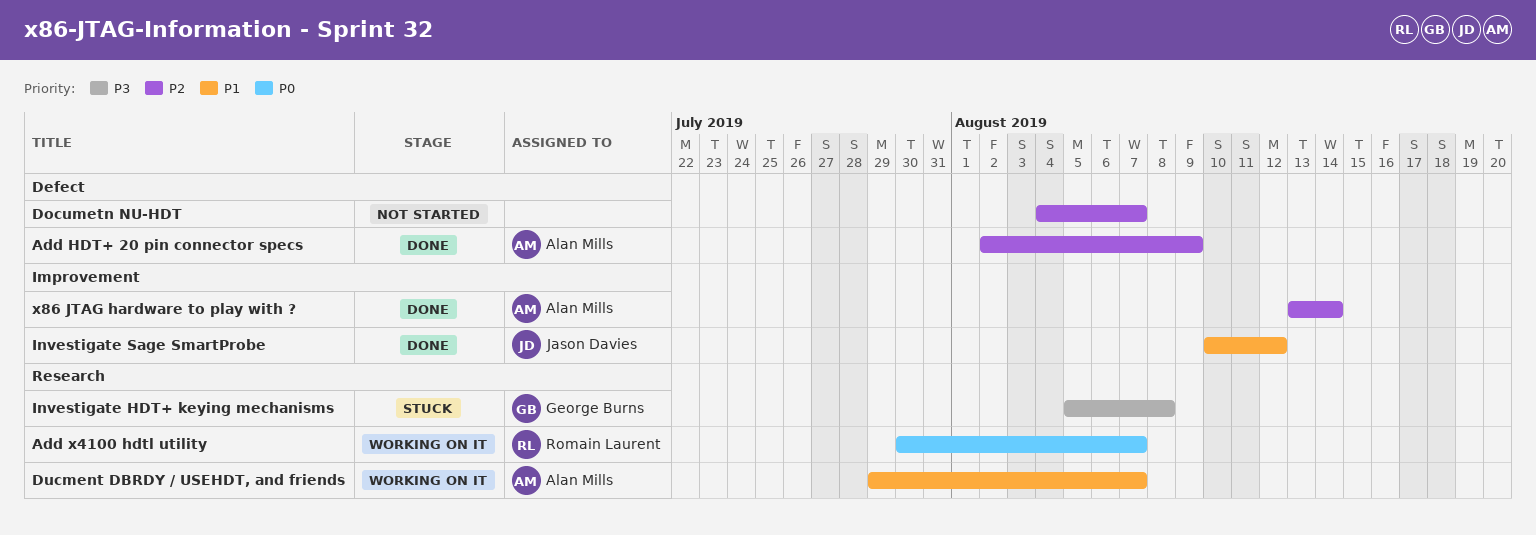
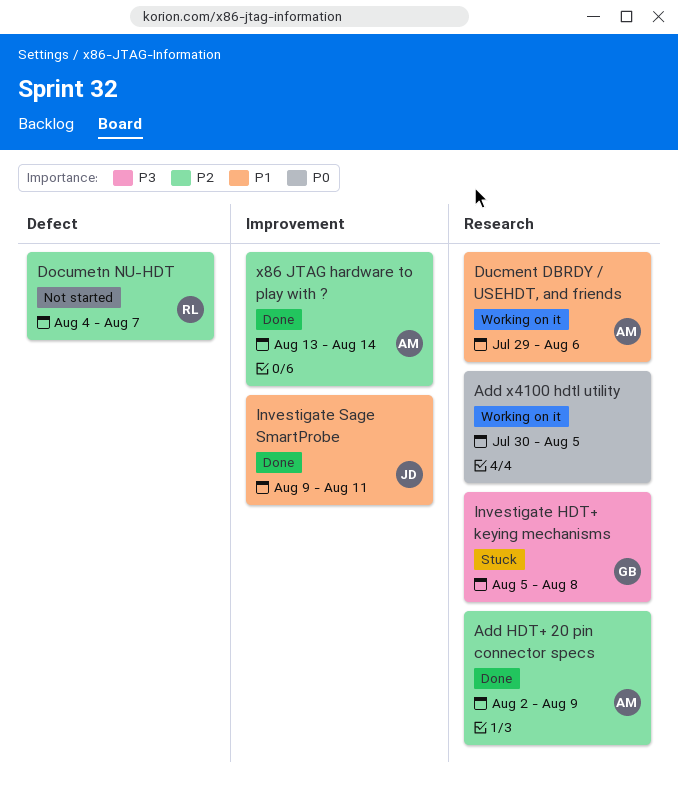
Add HDT+ 20 pin connector specs, label: Defect -> Research
Add x4100 hdtl utility, owner: Romain Laurent -> none
Add x4100 hdtl utility, due: Aug 7 -> Aug 5
Documetn NU-HDT, owner: none -> Romain Laurent
Ducment DBRDY / USEHDT, and friends, due: Aug 7 -> Aug 6
Investigate Sage SmartProbe, start: Aug 10 -> Aug 9
Investigate Sage SmartProbe, due: Aug 12 -> Aug 11

